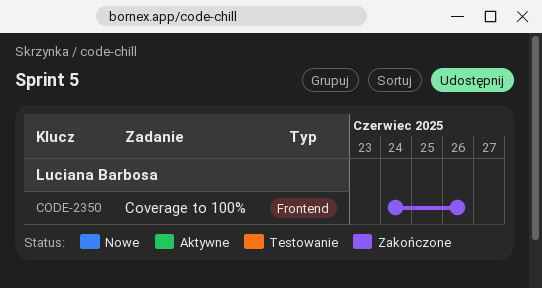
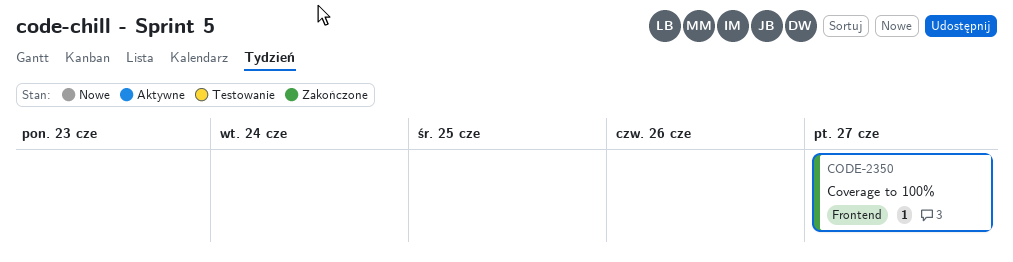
CODE-2350, due: Jun 26 -> Jun 27

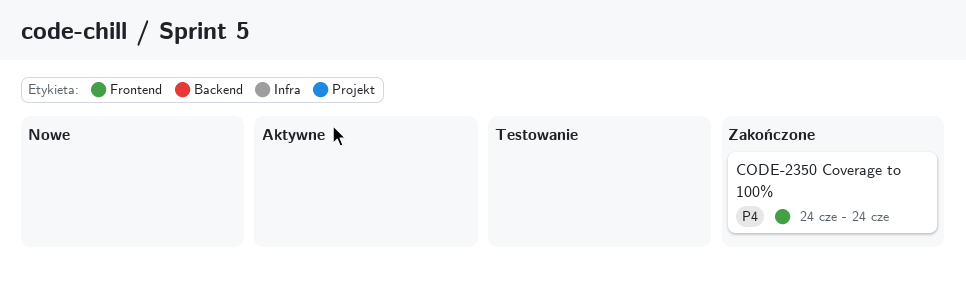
CODE-2350, due: Jun 27 -> Jun 24

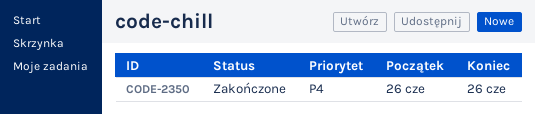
CODE-2350, start: Jun 24 -> Jun 26
CODE-2350, due: Jun 24 -> Jun 26

